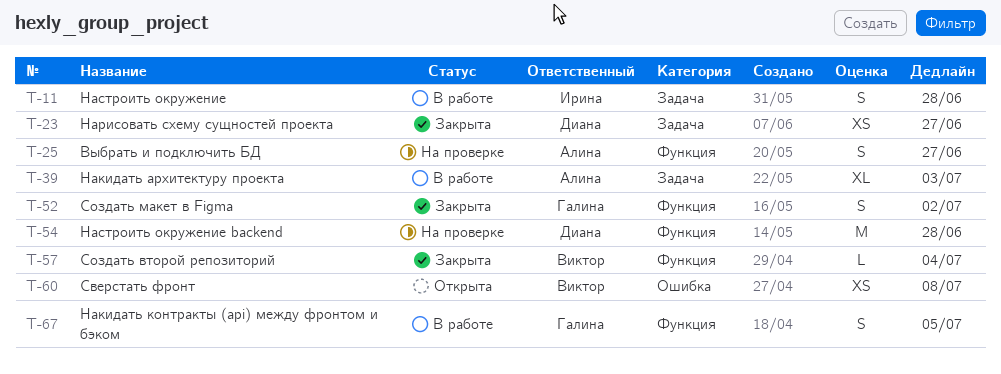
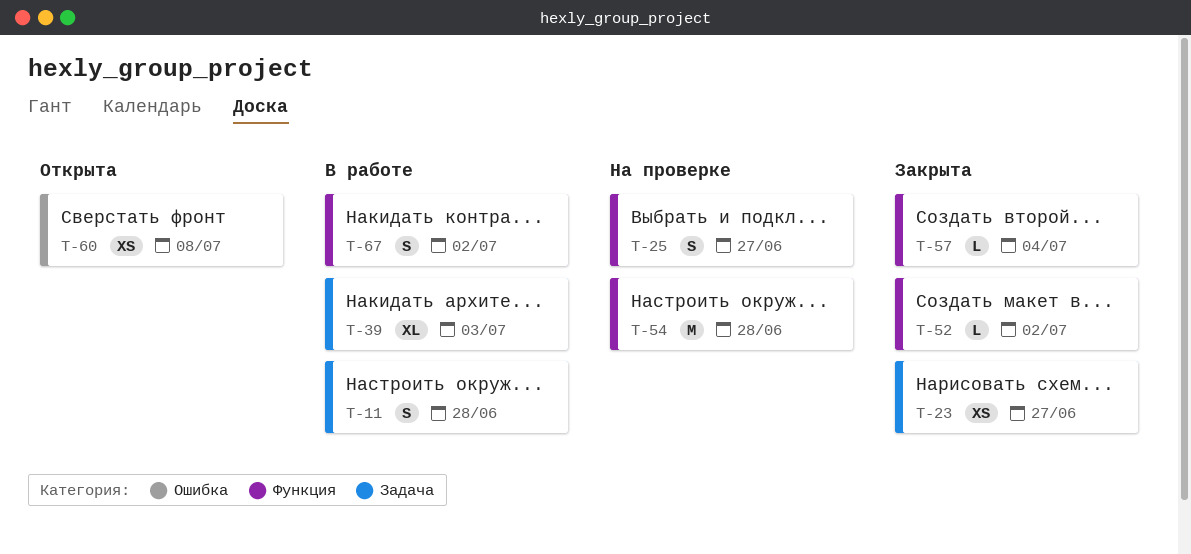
T-52, estimate: S -> L
T-67, due: Jul 5 -> Jul 2

